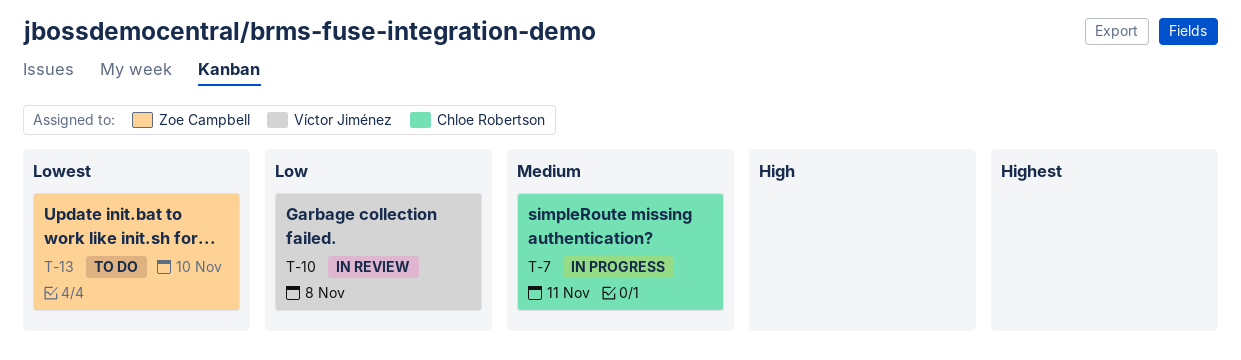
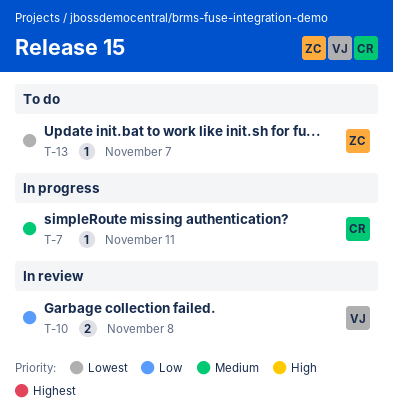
T-13, due: Nov 10 -> Nov 7

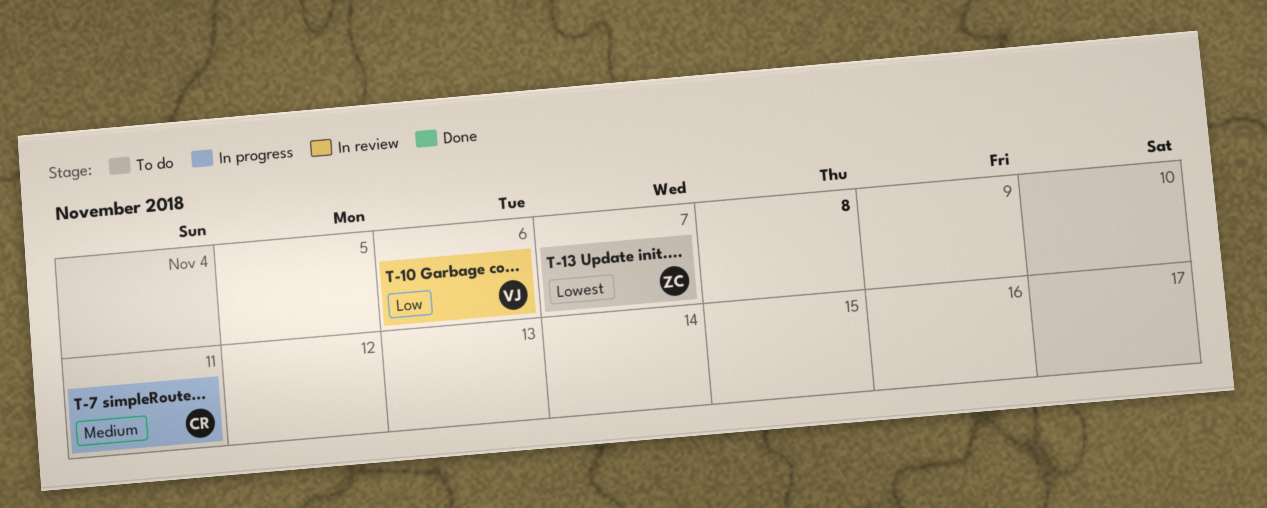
T-10, due: Nov 8 -> Nov 6

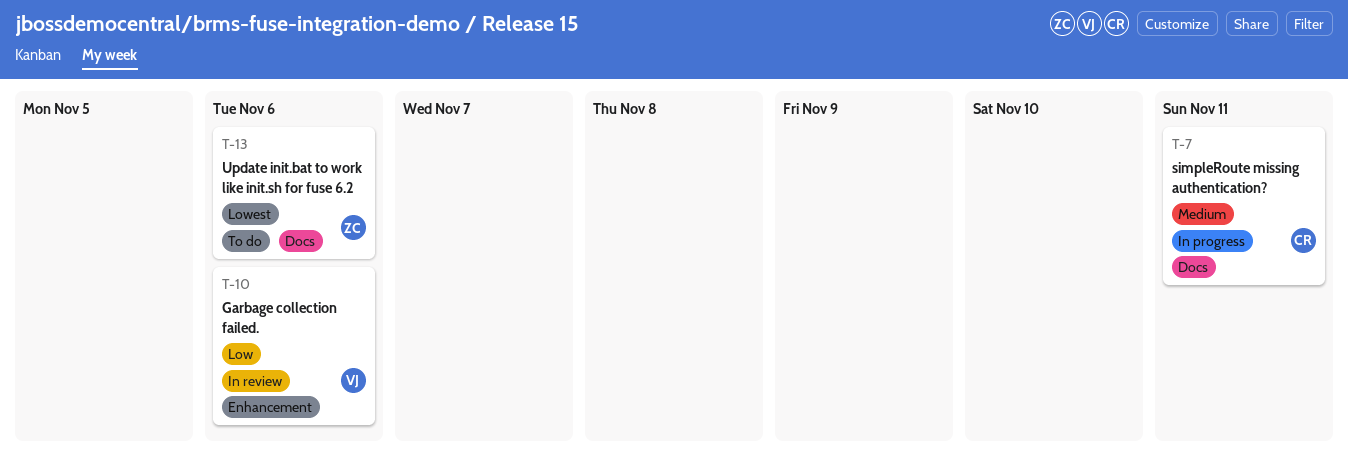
T-13, due: Nov 7 -> Nov 6

